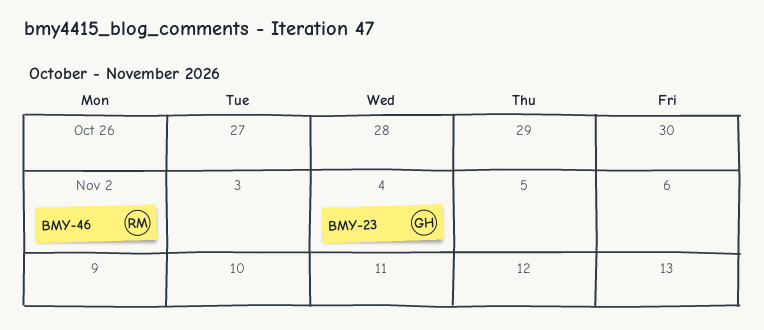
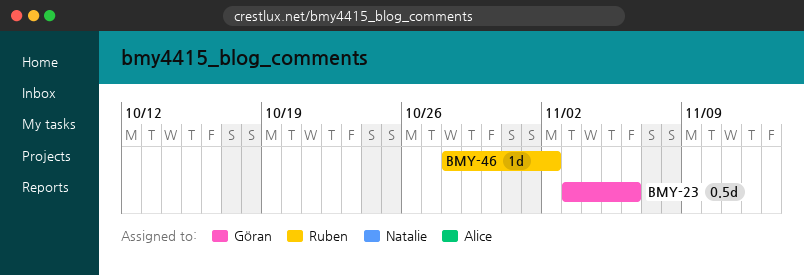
BMY-23, due: Nov 4 -> Nov 6

